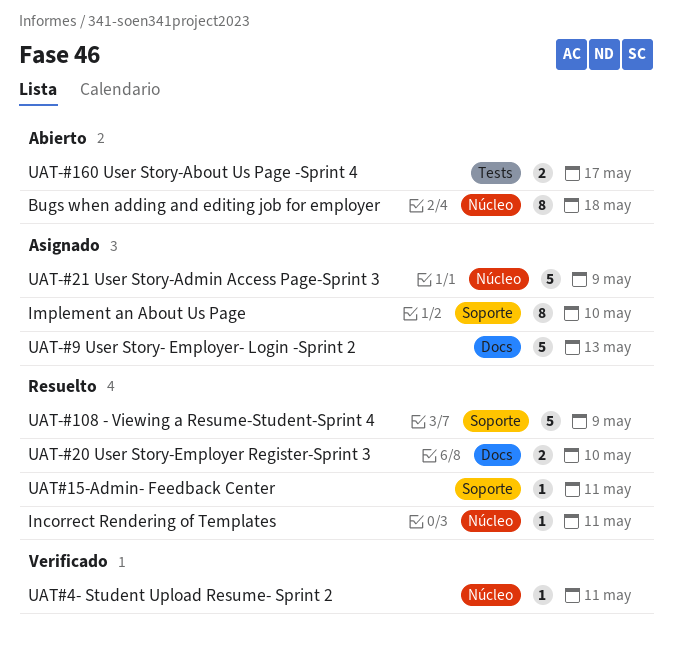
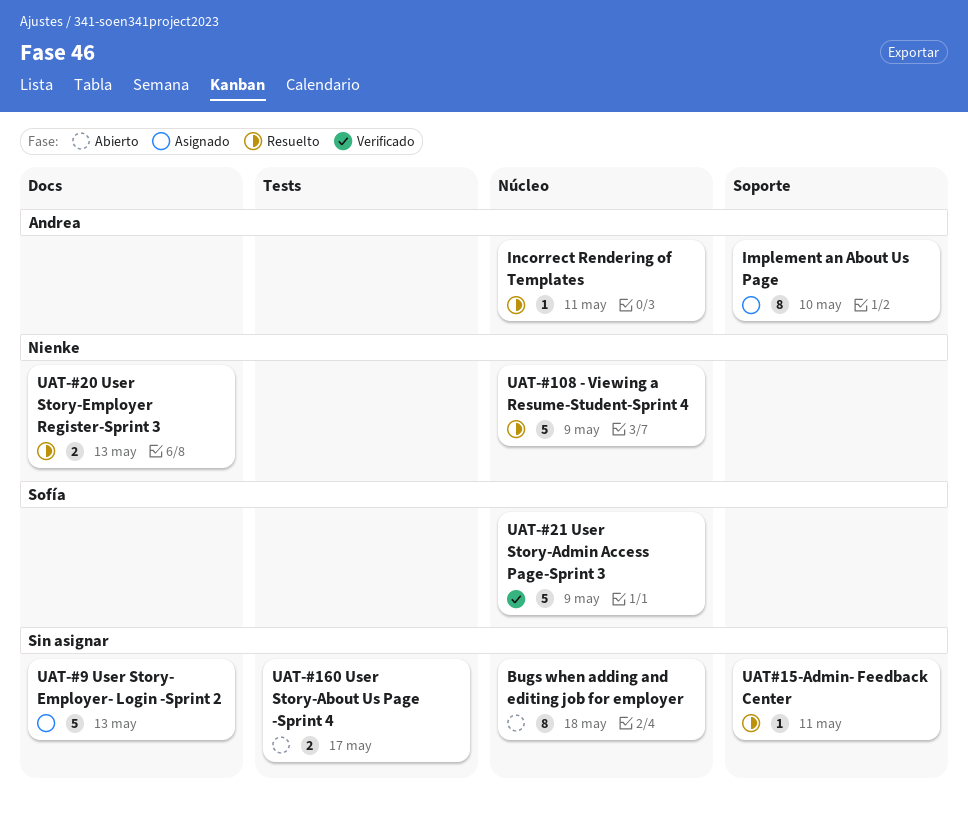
UAT#4- Student Upload Resume- Sprint 2: present -> none
UAT-#108 - Viewing a Resume-Student-Sprint 4, label: Soporte -> Núcleo
UAT-#20 User Story-Employer Register-Sprint 3, due: May 10 -> May 13
UAT-#21 User Story-Admin Access Page-Sprint 3, status: Asignado -> Verificado

